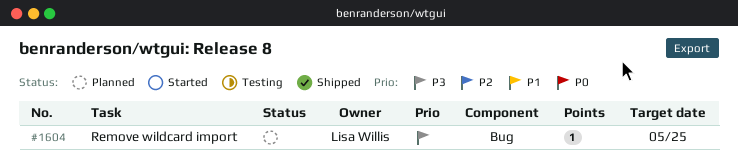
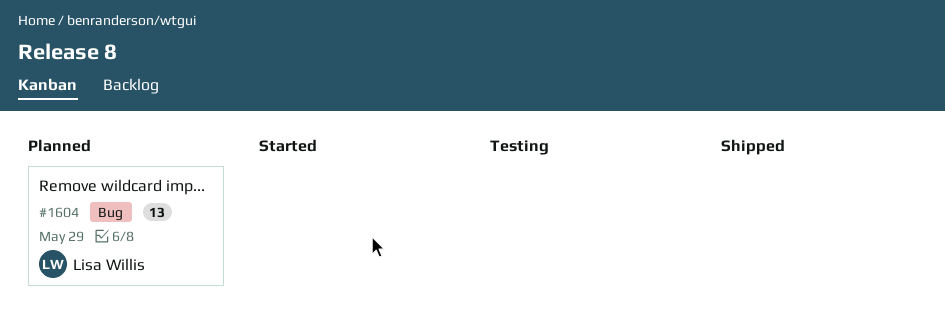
#1604, estimate: 1 -> 13
#1604, due: May 25 -> May 29

